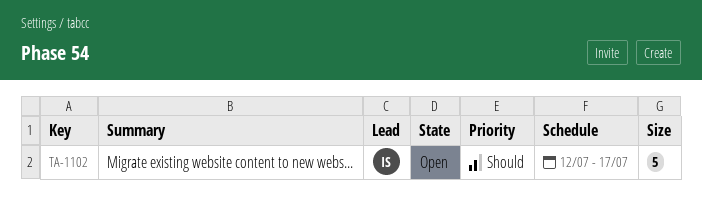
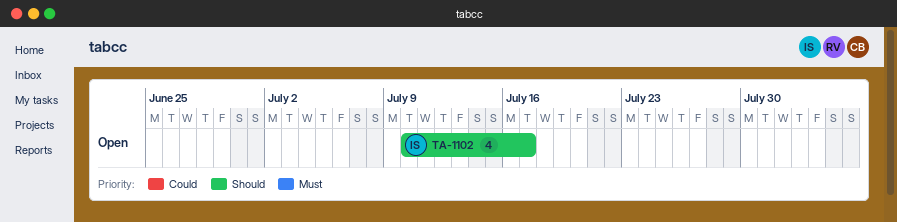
TA-1102, estimate: 5 -> 4
TA-1102, start: Jul 12 -> Jul 10

